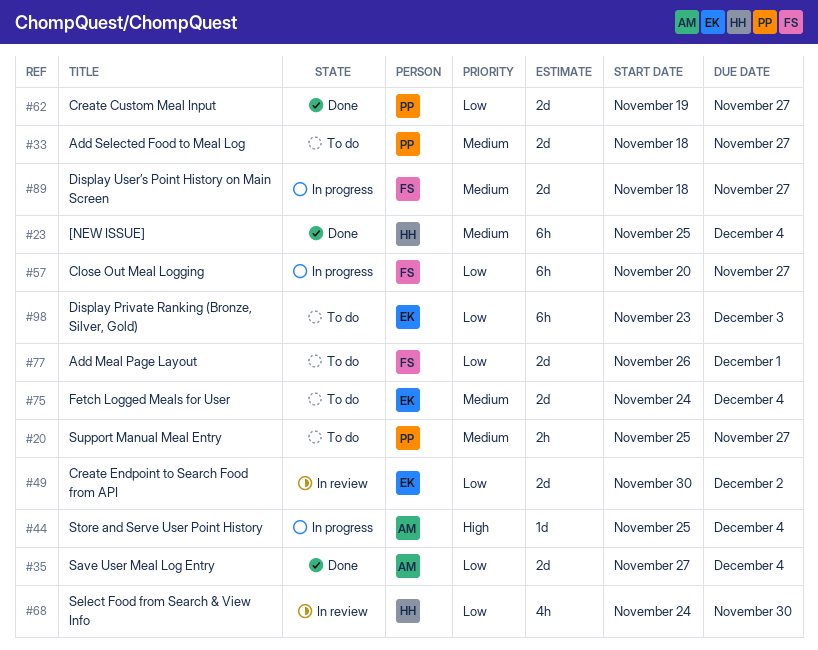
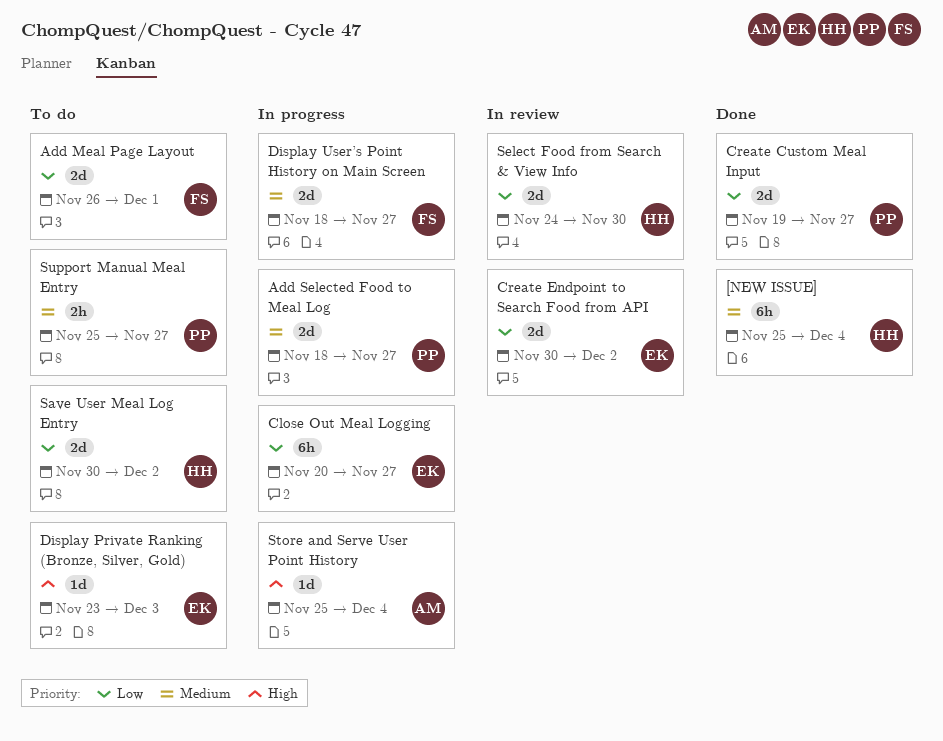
Add Selected Food to Meal Log, status: To do -> In progress
Close Out Meal Logging, owner: FS -> EK
Display Private Ranking (Bronze, Silver, Gold), priority: Low -> High
Display Private Ranking (Bronze, Silver, Gold), estimate: 6h -> 1d
Fetch Logged Meals for User: present -> none
Save User Meal Log Entry, status: Done -> To do
Save User Meal Log Entry, owner: AM -> HH
Save User Meal Log Entry, start: Nov 27 -> Nov 30
Save User Meal Log Entry, due: Dec 4 -> Dec 2
Select Food from Search & View Info, estimate: 4h -> 2d

